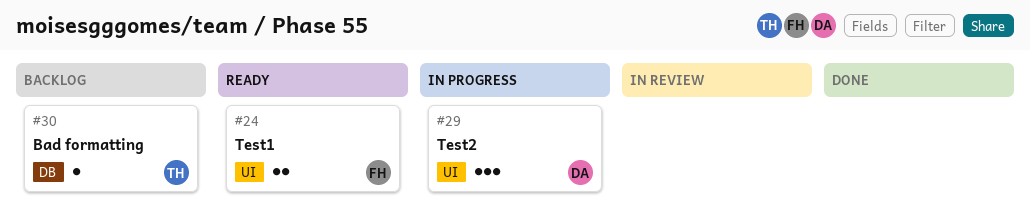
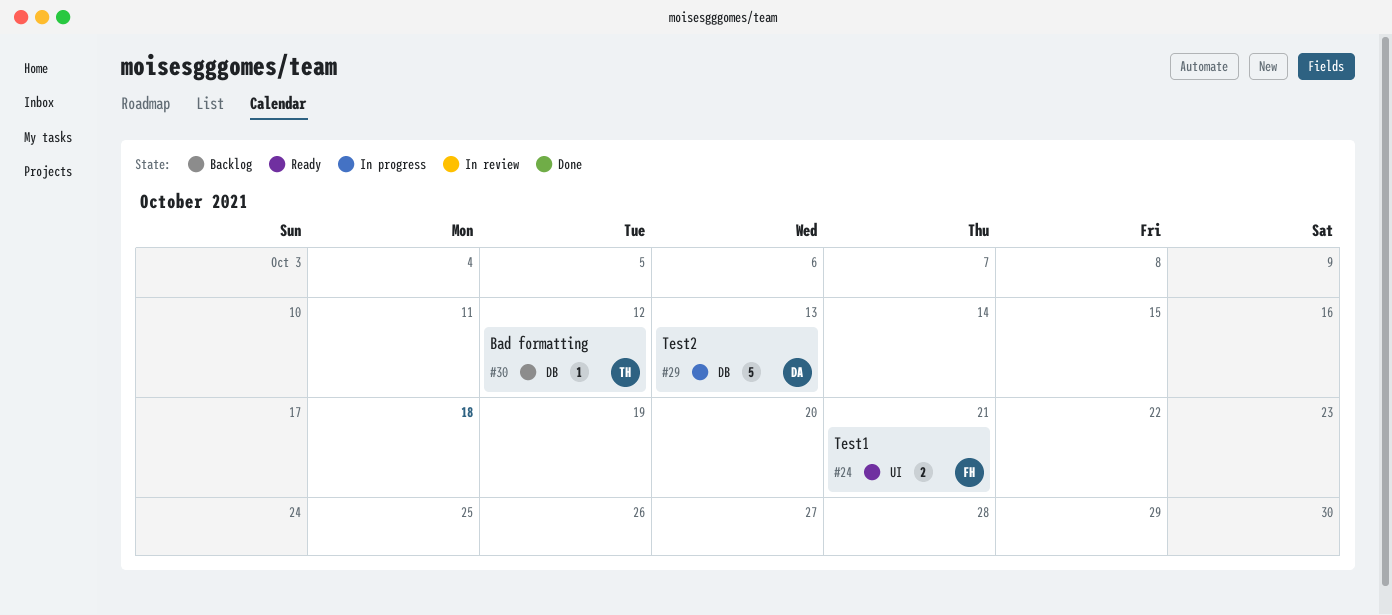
#29, label: UI -> DB
#29, estimate: 3 -> 5

